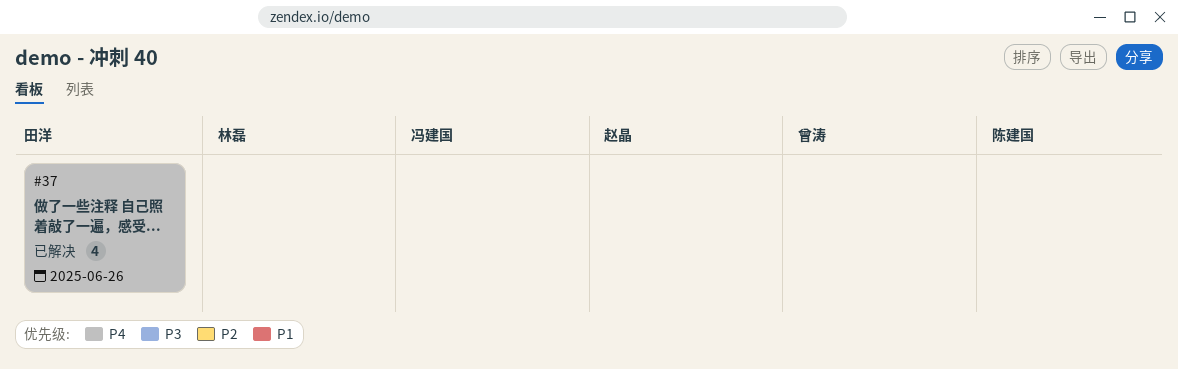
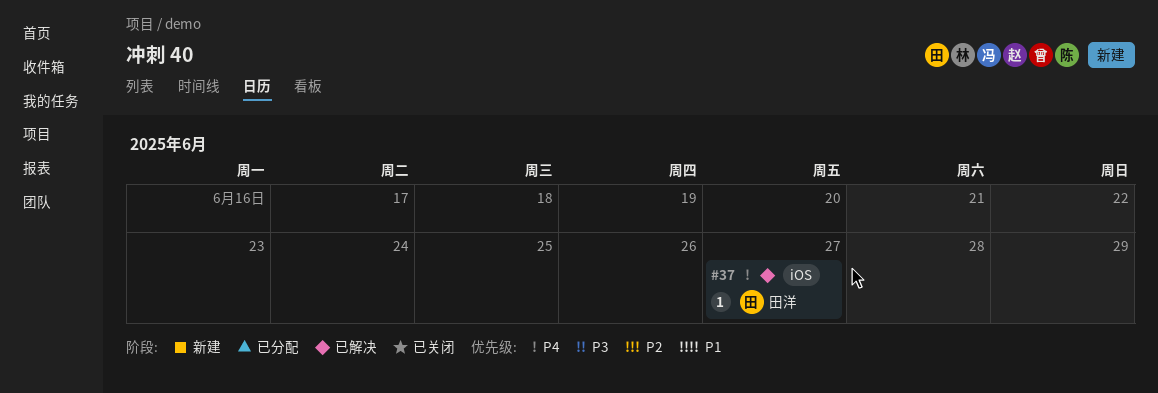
#37, estimate: 4 -> 1
#37, due: Jun 26 -> Jun 27

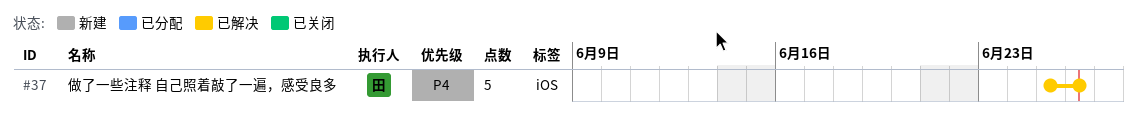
#37, estimate: 1 -> 5
#37, due: Jun 27 -> Jun 26

